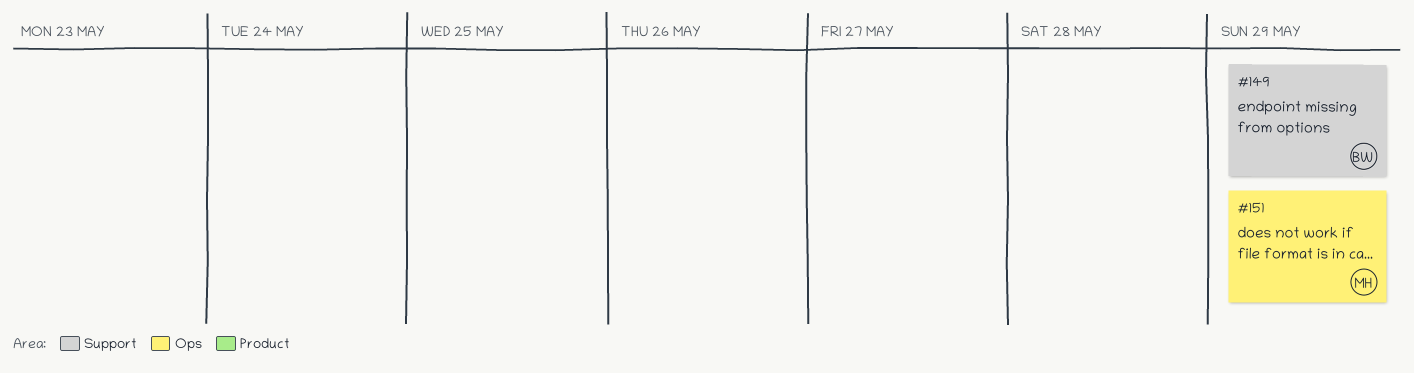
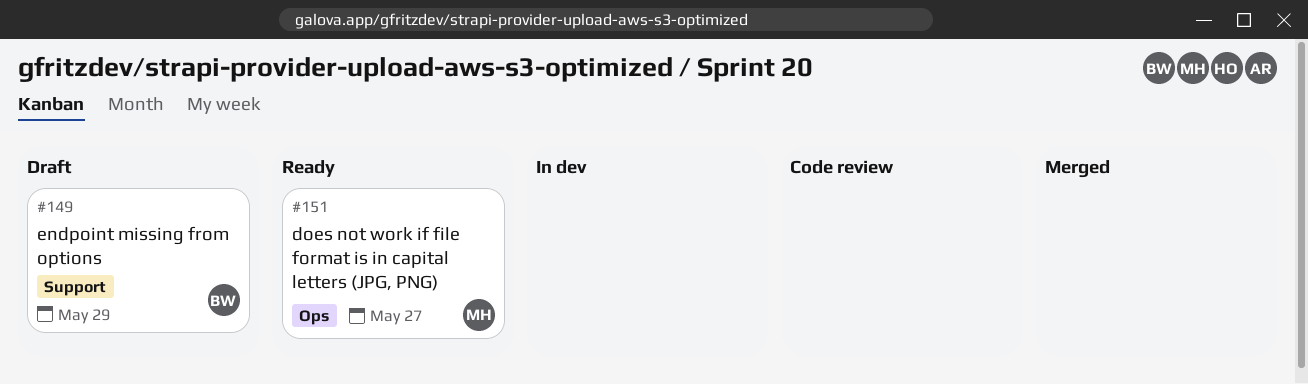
#151, due: May 29 -> May 27

